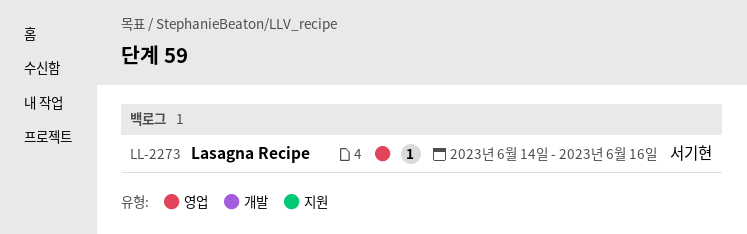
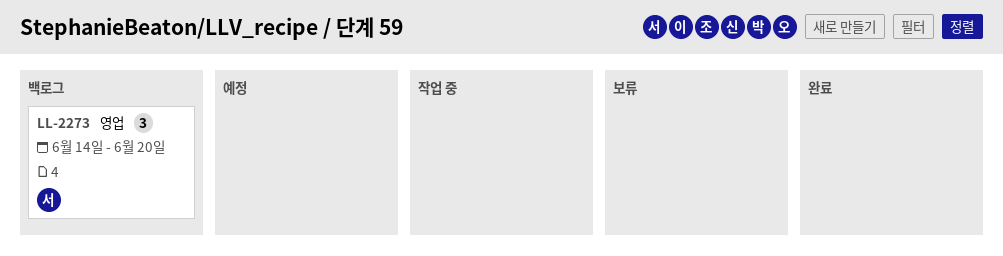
LL-2273, estimate: 1 -> 3
LL-2273, due: Jun 16 -> Jun 20

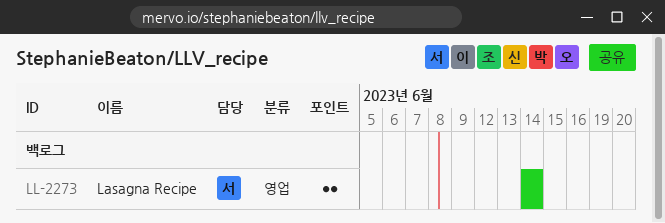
LL-2273, estimate: 3 -> 2
LL-2273, due: Jun 20 -> Jun 14

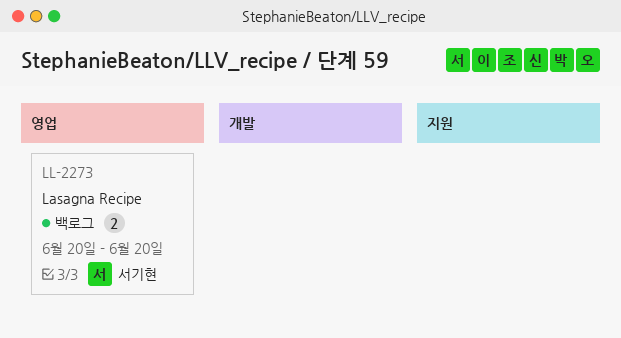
LL-2273, start: Jun 14 -> Jun 20
LL-2273, due: Jun 14 -> Jun 20

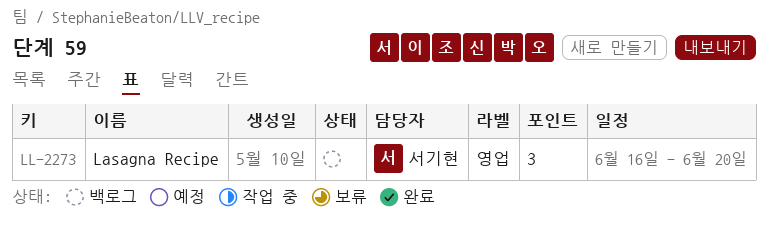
LL-2273, estimate: 2 -> 3
LL-2273, start: Jun 20 -> Jun 16

